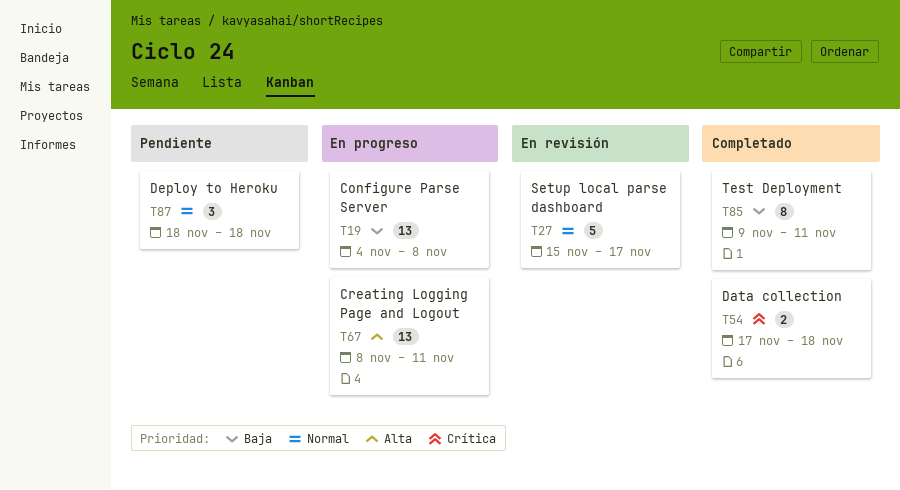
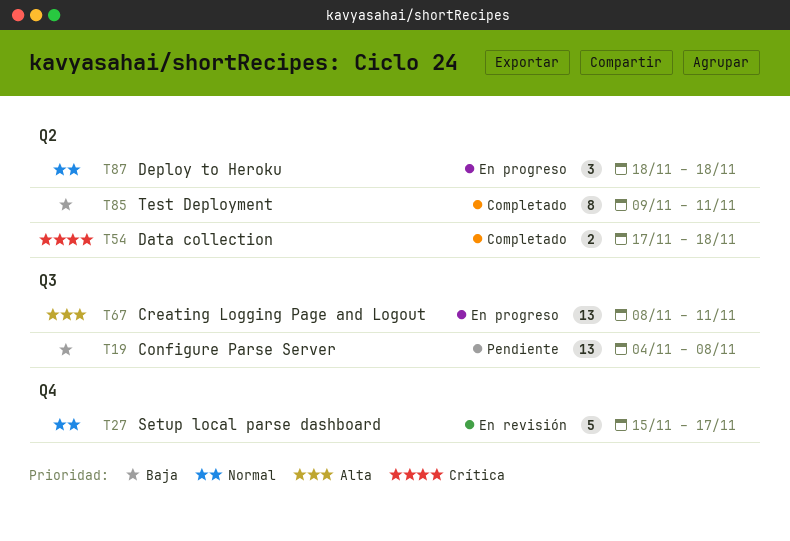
T19, status: En progreso -> Pendiente
T87, status: Pendiente -> En progreso

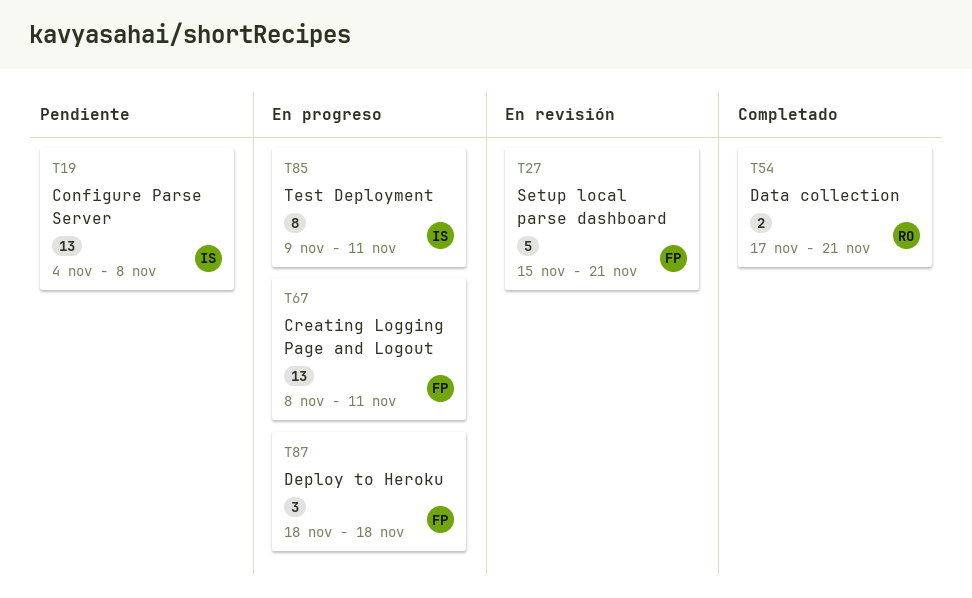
T27, due: Nov 17 -> Nov 21
T54, due: Nov 18 -> Nov 21
T85, status: Completado -> En progreso

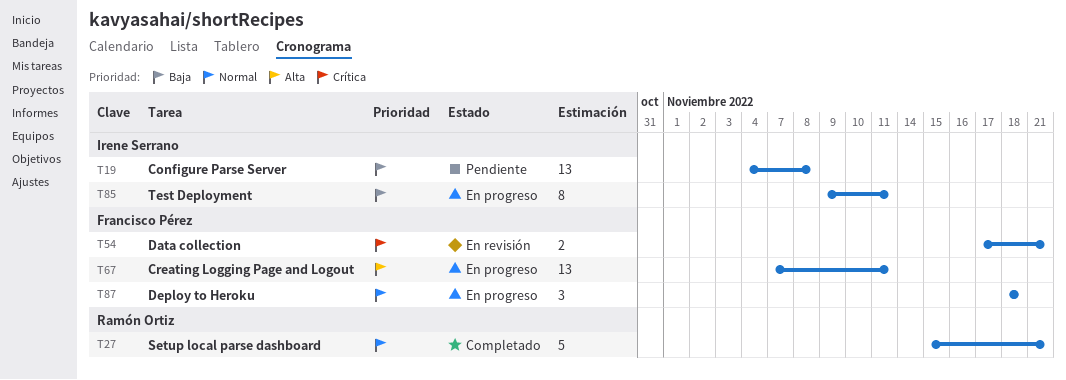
T27, status: En revisión -> Completado
T27, owner: Francisco Pérez -> Ramón Ortiz
T54, status: Completado -> En revisión
T54, owner: Ramón Ortiz -> Francisco Pérez
T67, start: Nov 8 -> Nov 7

